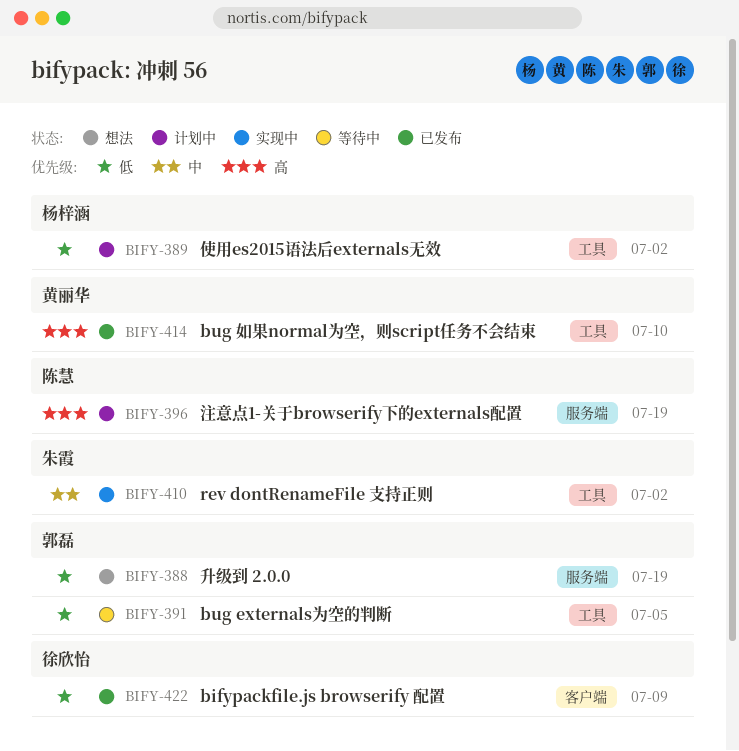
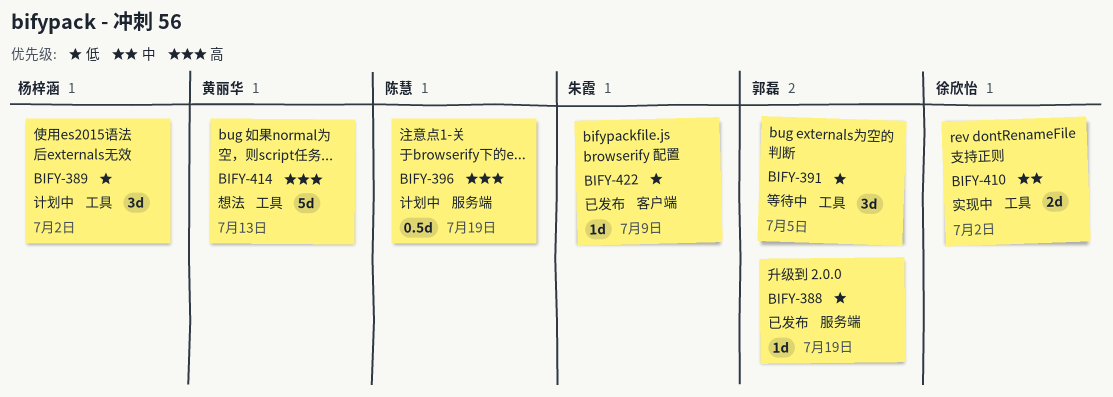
BIFY-388, status: 想法 -> 已发布
BIFY-410, owner: 朱霞 -> 徐欣怡
BIFY-414, status: 已发布 -> 想法
BIFY-414, due: Jul 10 -> Jul 13
BIFY-422, owner: 徐欣怡 -> 朱霞

